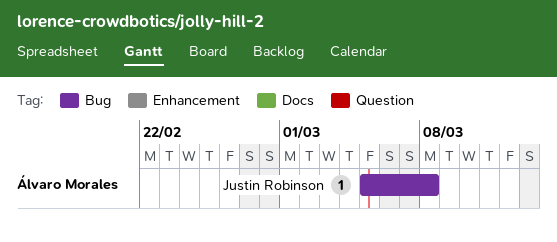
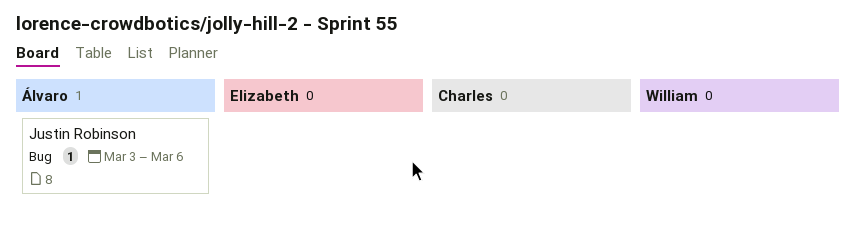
Justin Robinson, start: Mar 5 -> Mar 3
Justin Robinson, due: Mar 8 -> Mar 6

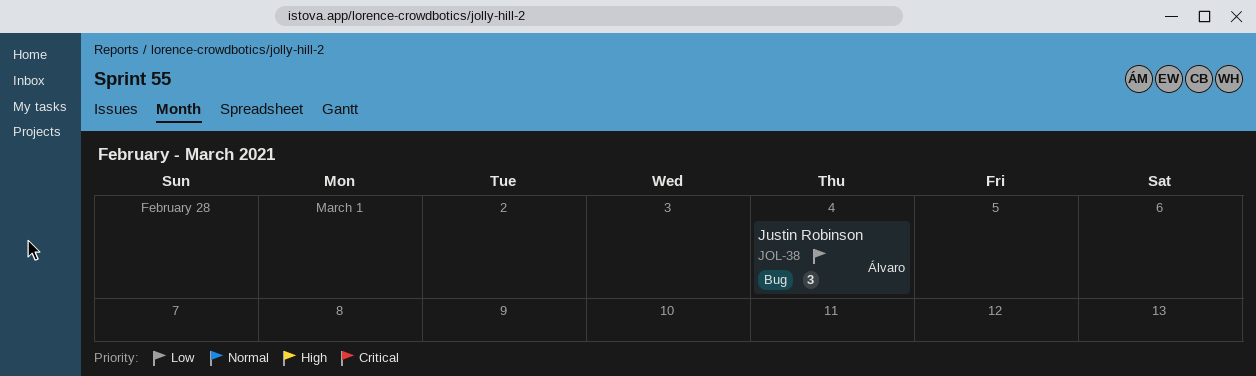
Justin Robinson, estimate: 1 -> 3
Justin Robinson, due: Mar 6 -> Mar 4

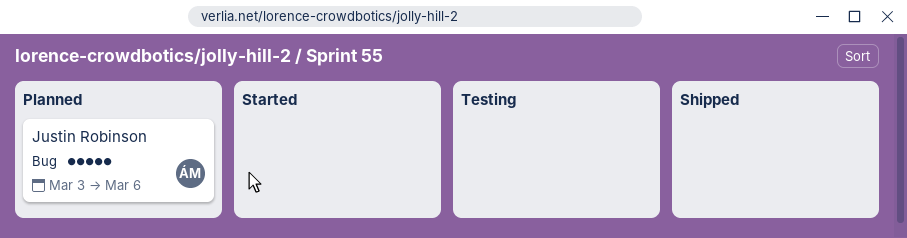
Justin Robinson, estimate: 3 -> 5
Justin Robinson, due: Mar 4 -> Mar 6

